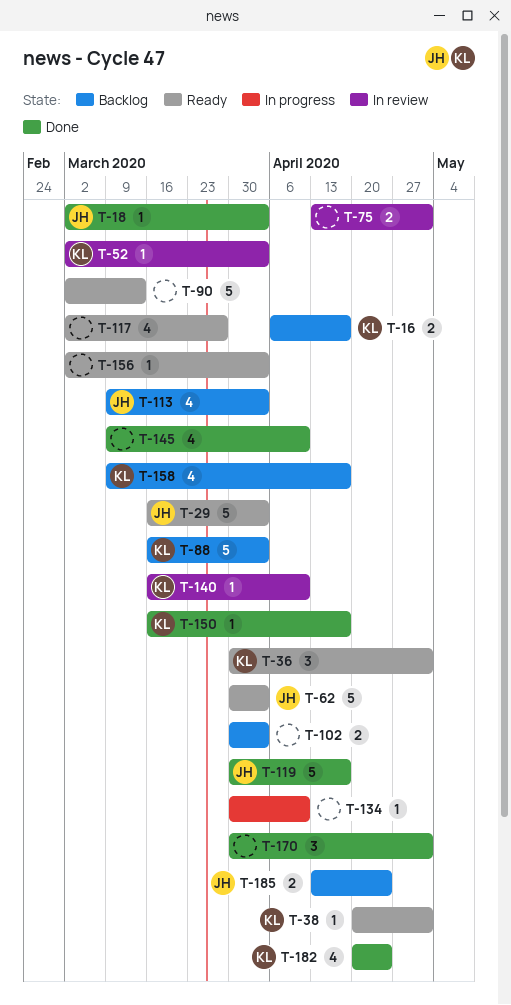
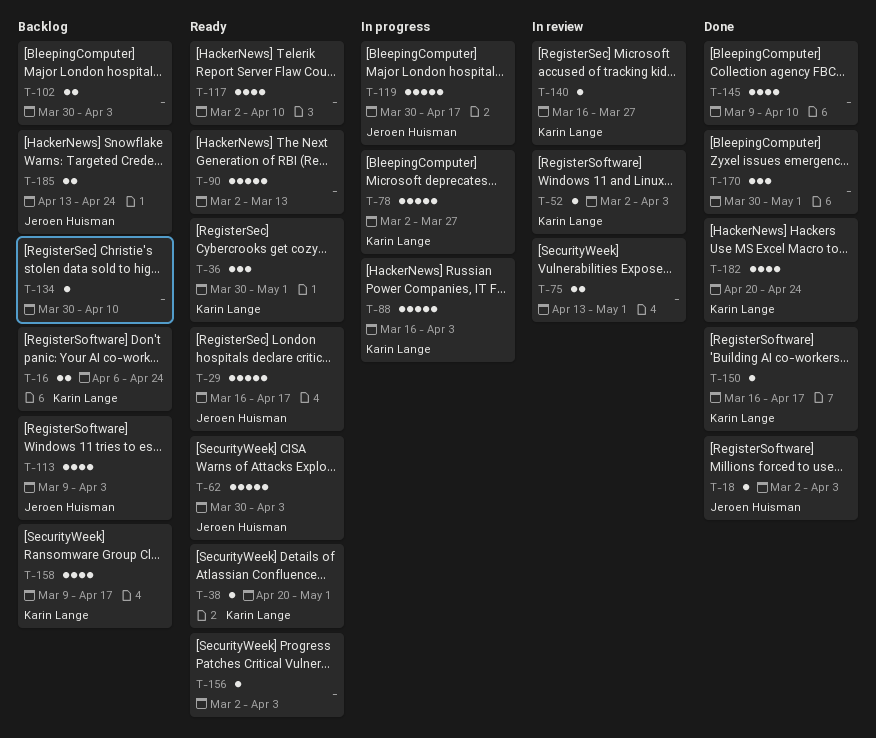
T-16, due: Apr 17 -> Apr 24
T-29, due: Apr 3 -> Apr 17
T-78: none -> present
T-88, status: Backlog -> In progress
T-117, due: Mar 27 -> Apr 10
T-119, status: Done -> In progress
T-134, status: In progress -> Backlog
T-140, due: Apr 10 -> Mar 27

